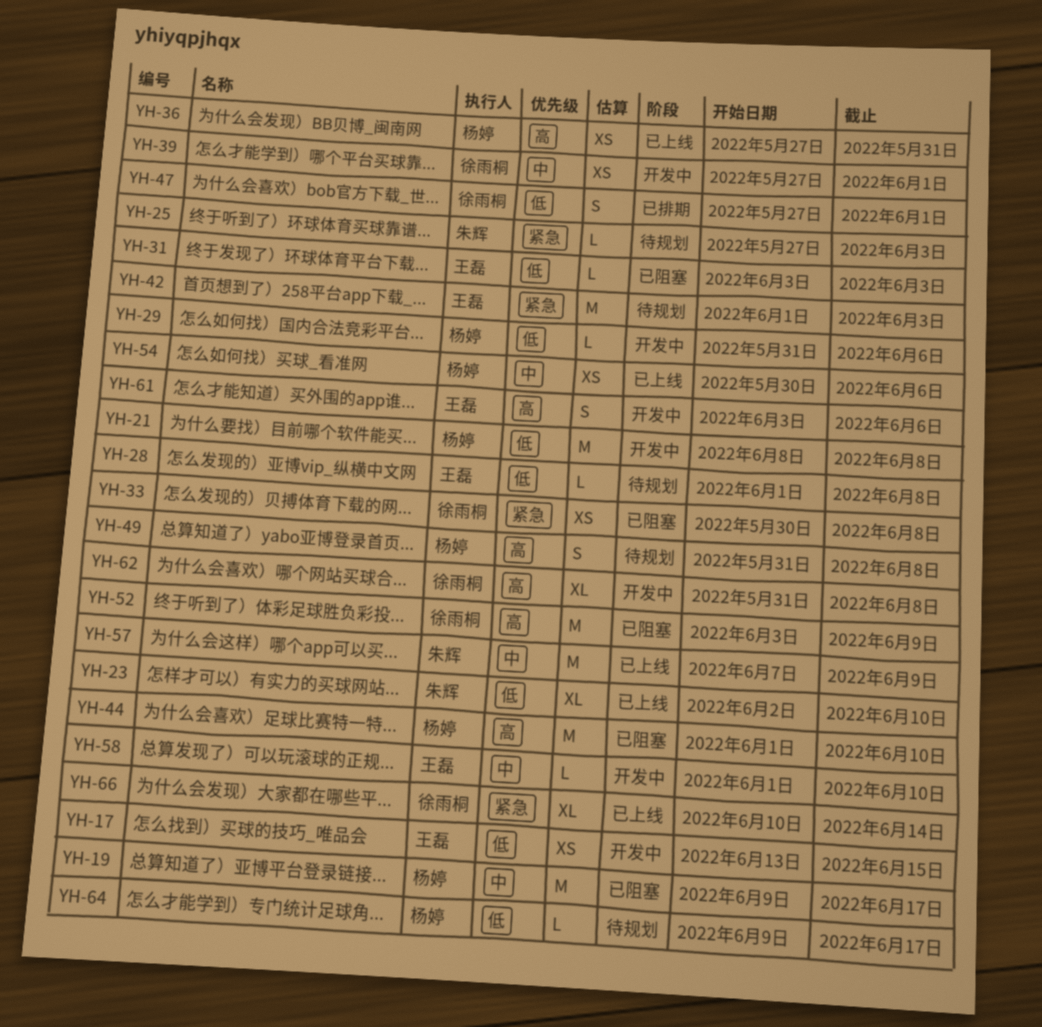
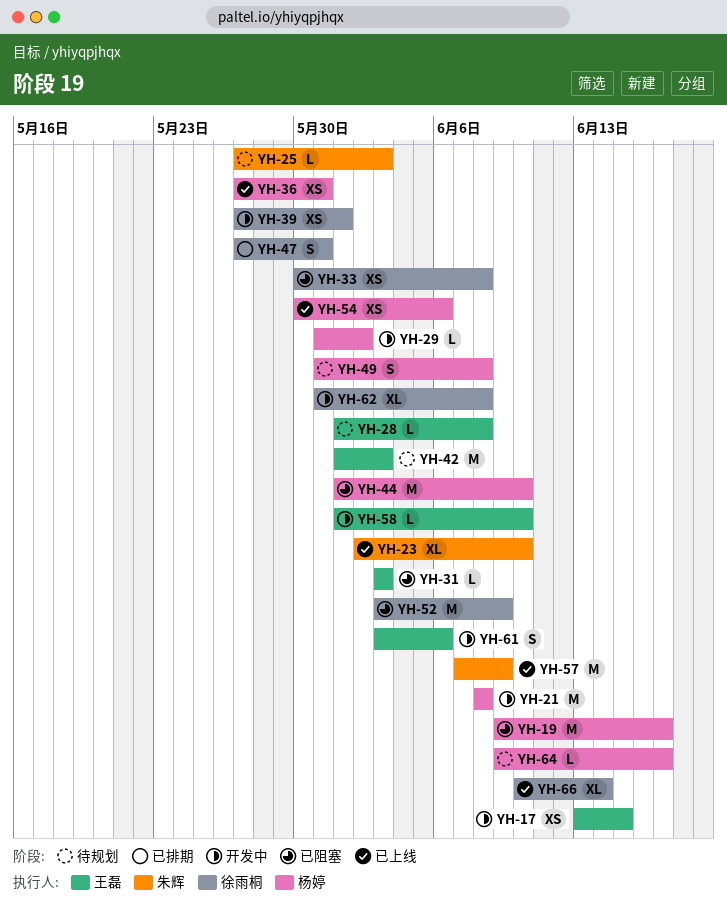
YH-29, due: Jun 6 -> Jun 2
YH-47, due: Jun 1 -> May 31

